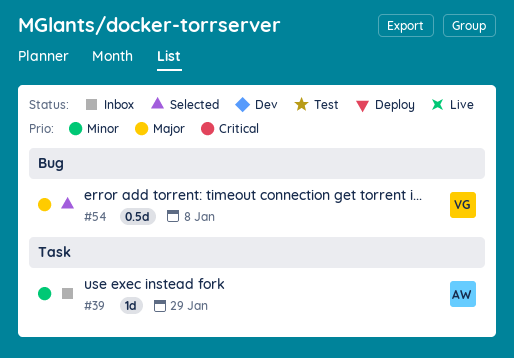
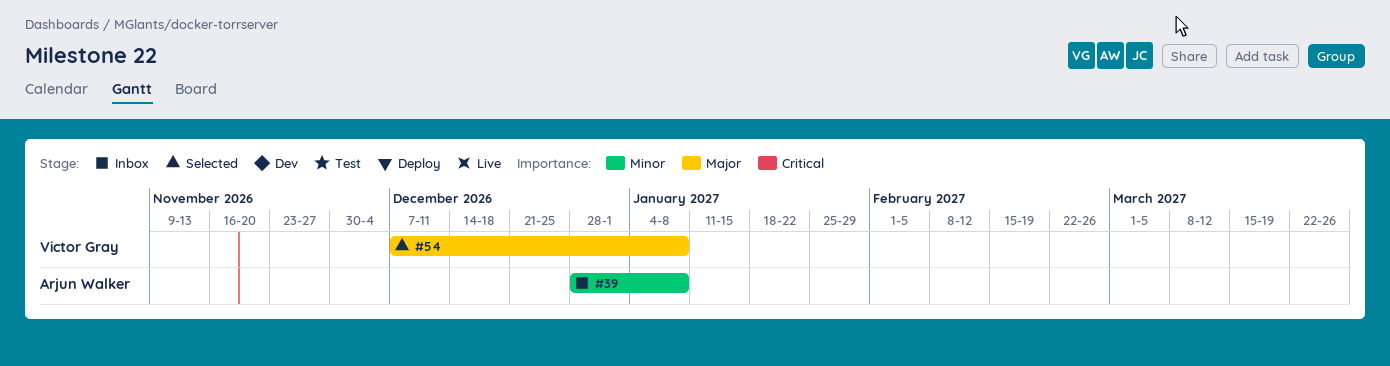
#39, due: Jan 29 -> Jan 8

